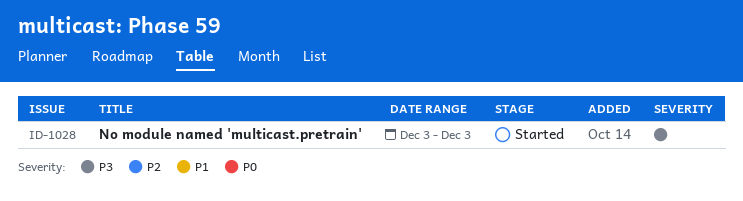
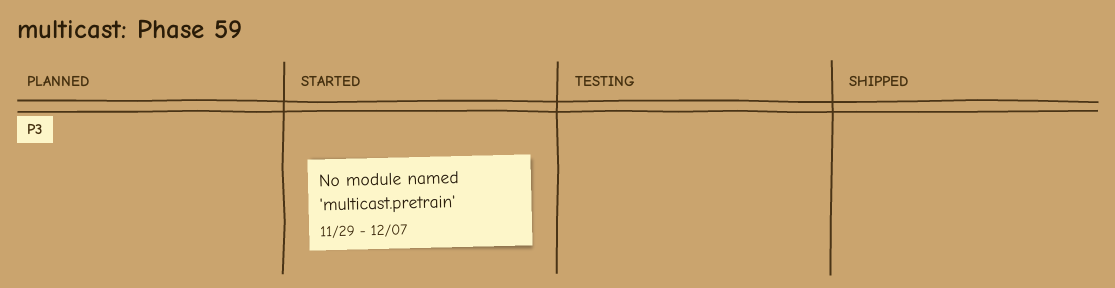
No module named 'multicast.pretrain', start: Dec 3 -> Nov 29
No module named 'multicast.pretrain', due: Dec 3 -> Dec 7

